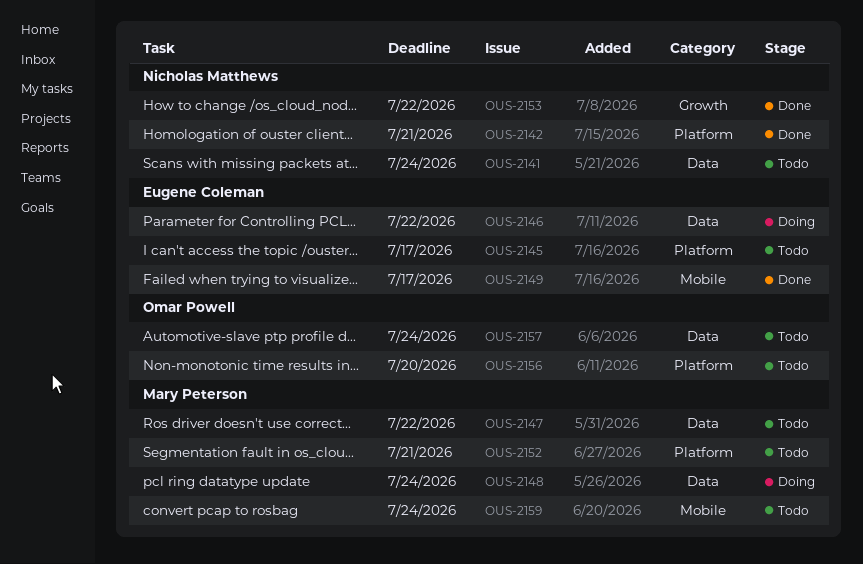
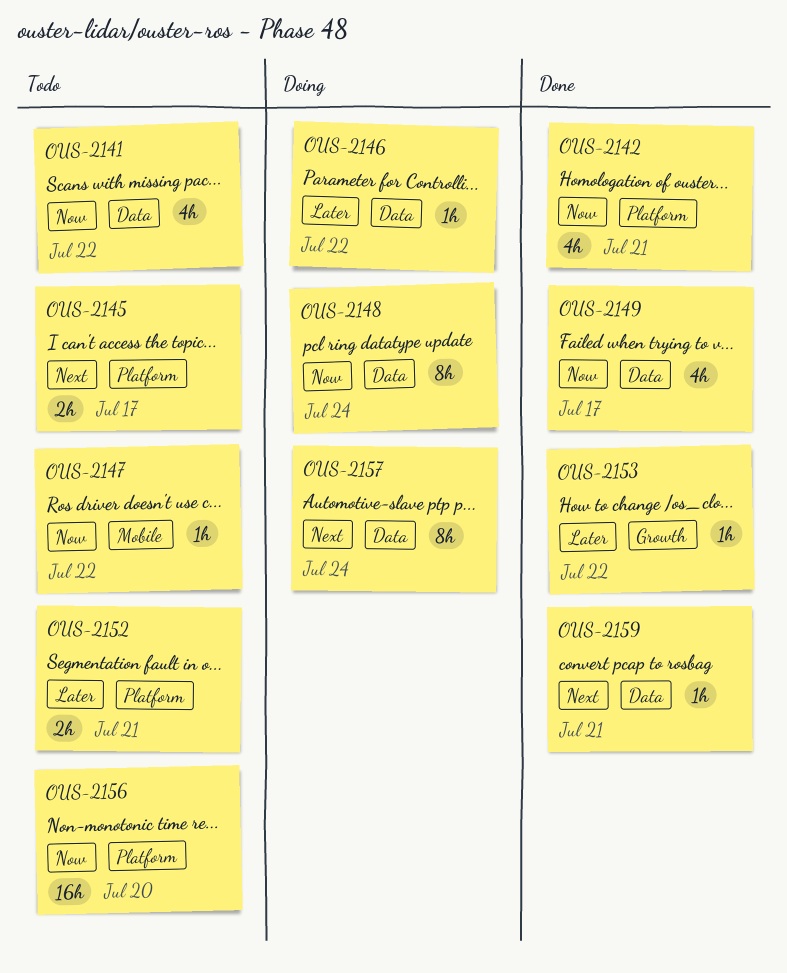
OUS-2141, due: Jul 24 -> Jul 22
OUS-2147, label: Data -> Mobile
OUS-2149, label: Mobile -> Data
OUS-2157, status: Todo -> Doing
OUS-2159, status: Todo -> Done
OUS-2159, label: Mobile -> Data
OUS-2159, due: Jul 24 -> Jul 21

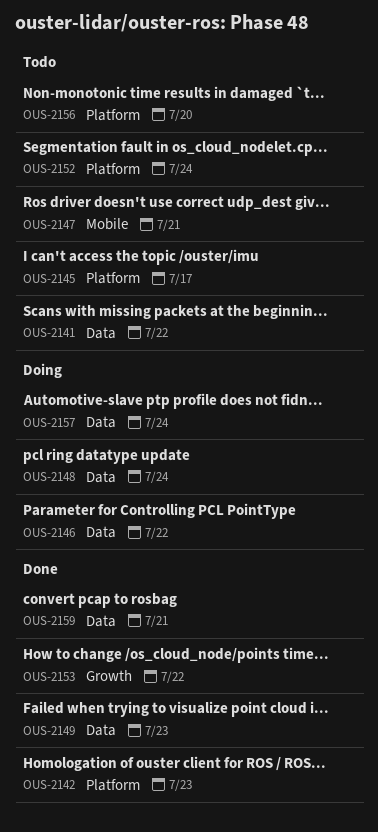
OUS-2142, due: Jul 21 -> Jul 23
OUS-2147, due: Jul 22 -> Jul 21
OUS-2149, due: Jul 17 -> Jul 23
OUS-2152, due: Jul 21 -> Jul 24

